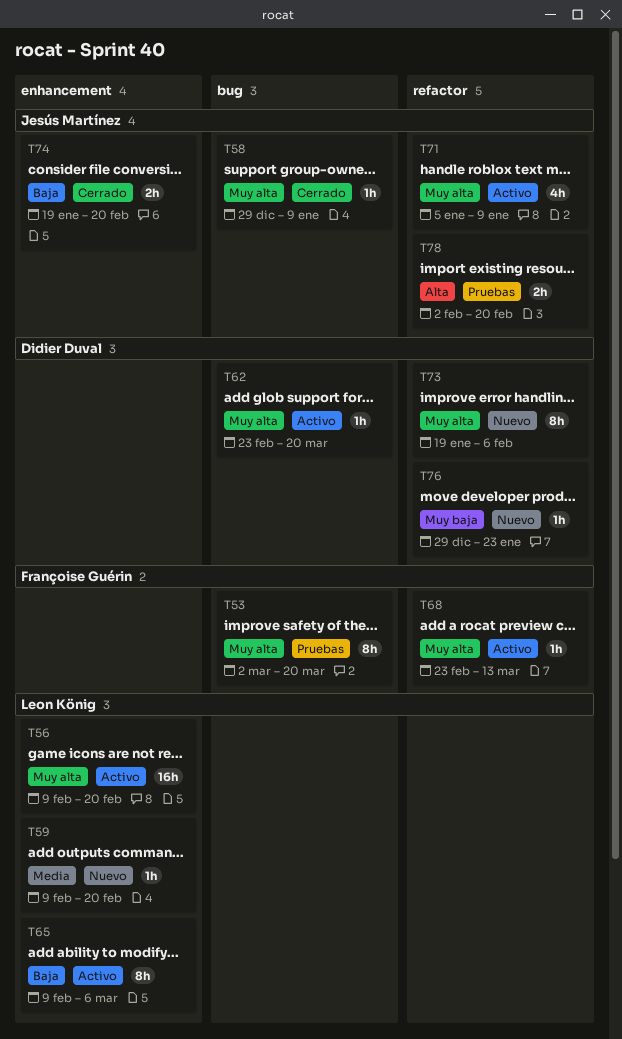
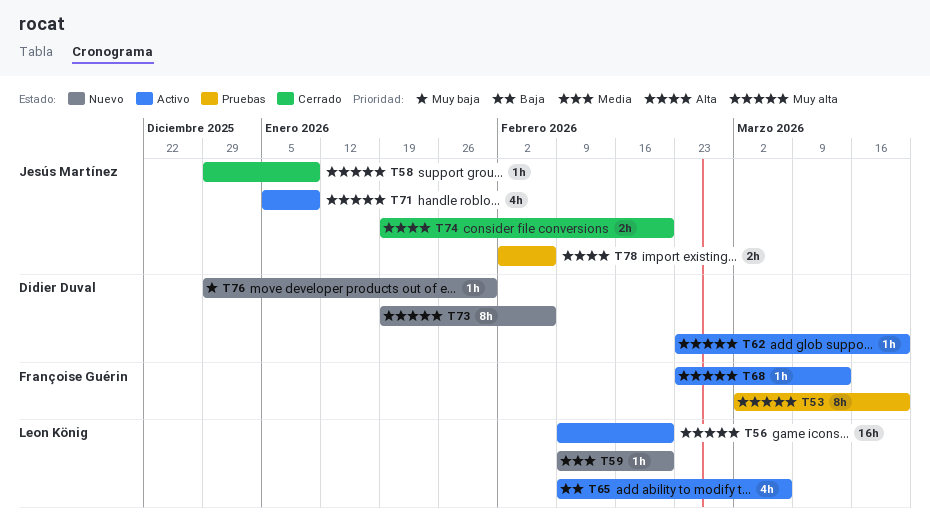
T65, estimate: 8h -> 4h
T74, priority: Baja -> Alta
T76, due: Jan 23 -> Jan 30
T78, due: Feb 20 -> Feb 6

